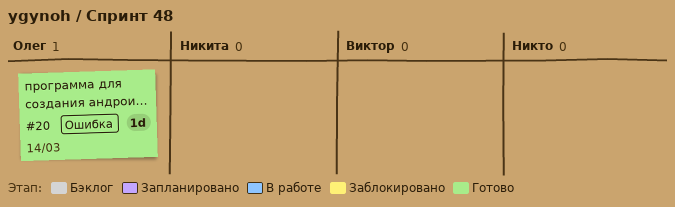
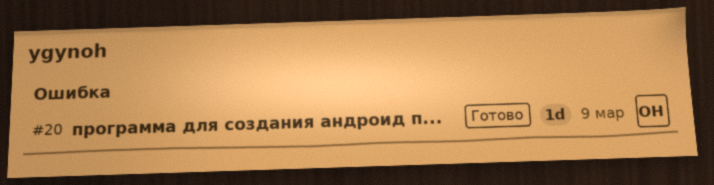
#20, due: Mar 14 -> Mar 9

